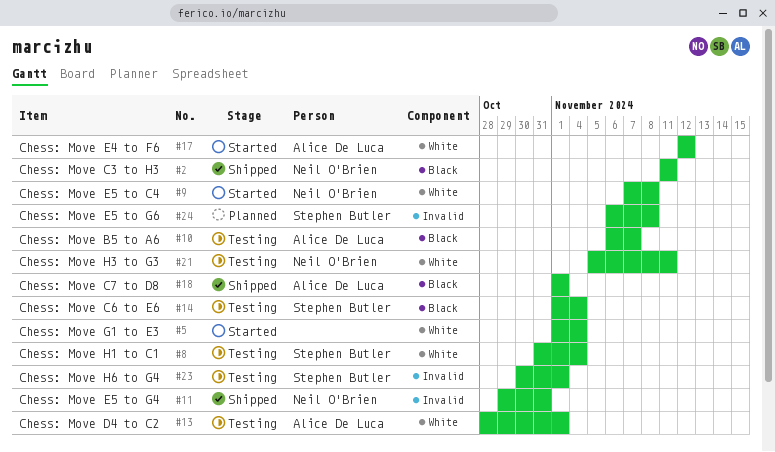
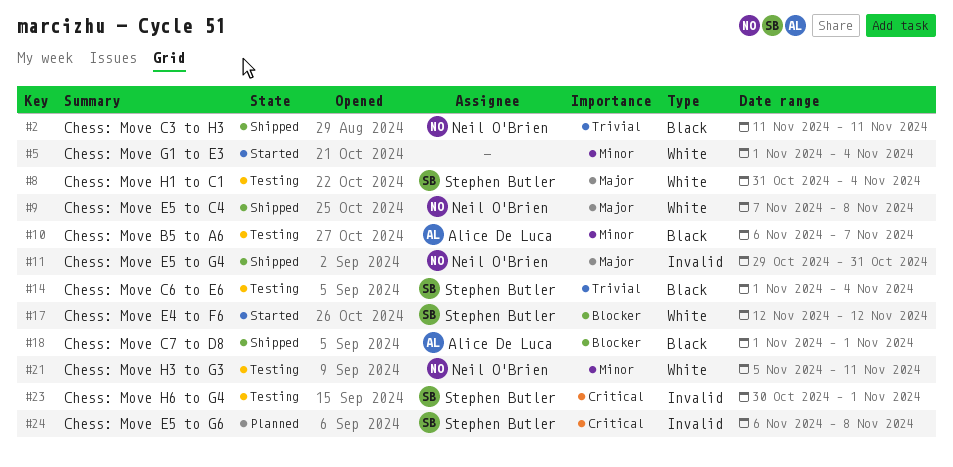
#9, status: Started -> Shipped
#13: present -> none
#17, owner: Alice De Luca -> Stephen Butler

